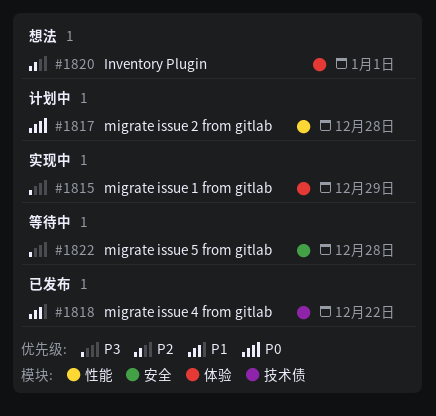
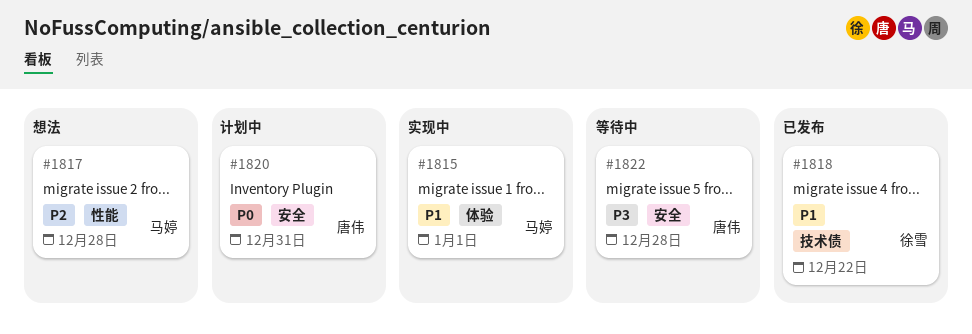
#1815, priority: P3 -> P1
#1815, due: Dec 29 -> Jan 1
#1817, status: 计划中 -> 想法
#1817, priority: P0 -> P2
#1820, status: 想法 -> 计划中
#1820, priority: P2 -> P0
#1820, label: 体验 -> 安全
#1820, due: Jan 1 -> Dec 31

